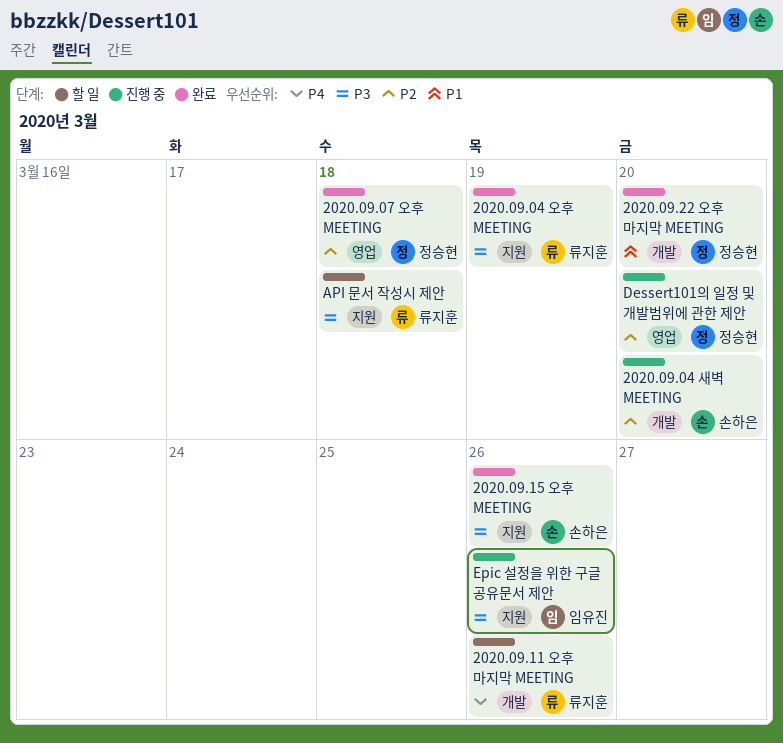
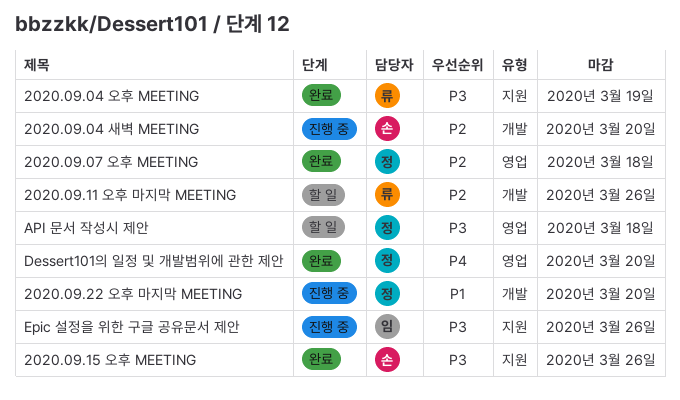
2020.09.11 오후 마지막 MEETING, priority: P4 -> P2
2020.09.22 오후 마지막 MEETING, status: 완료 -> 진행 중
API 문서 작성시 제안, owner: 류지훈 -> 정승현
API 문서 작성시 제안, label: 지원 -> 영업
Dessert101의 일정 및 개발범위에 관한 제안, status: 진행 중 -> 완료
Dessert101의 일정 및 개발범위에 관한 제안, priority: P2 -> P4

